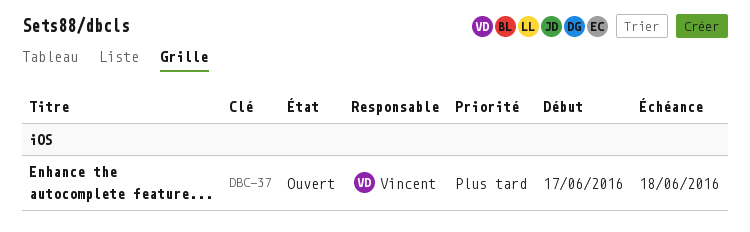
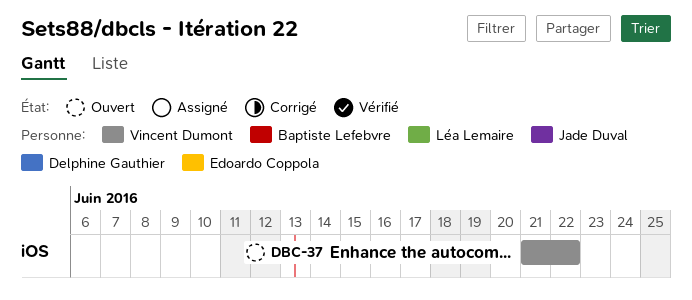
DBC-37, start: Jun 17 -> Jun 21
DBC-37, due: Jun 18 -> Jun 22

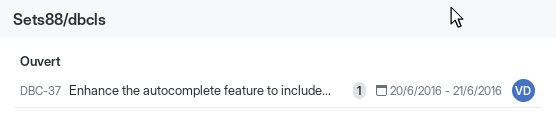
DBC-37, start: Jun 21 -> Jun 20
DBC-37, due: Jun 22 -> Jun 21

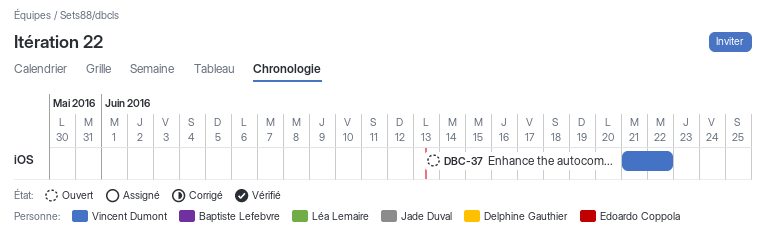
DBC-37, start: Jun 20 -> Jun 21
DBC-37, due: Jun 21 -> Jun 22

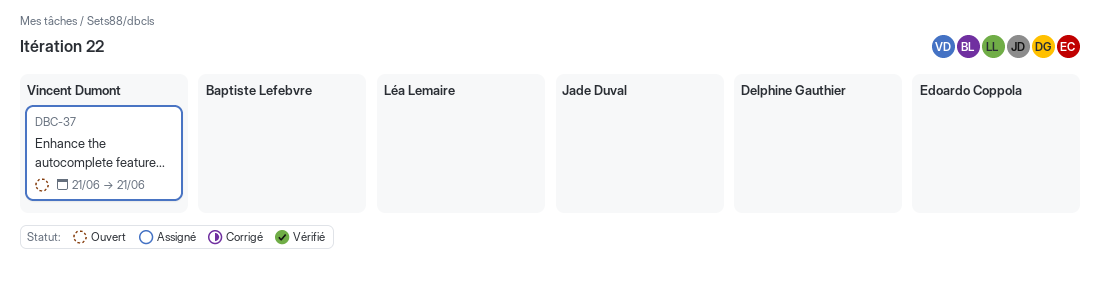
DBC-37, due: Jun 22 -> Jun 21

